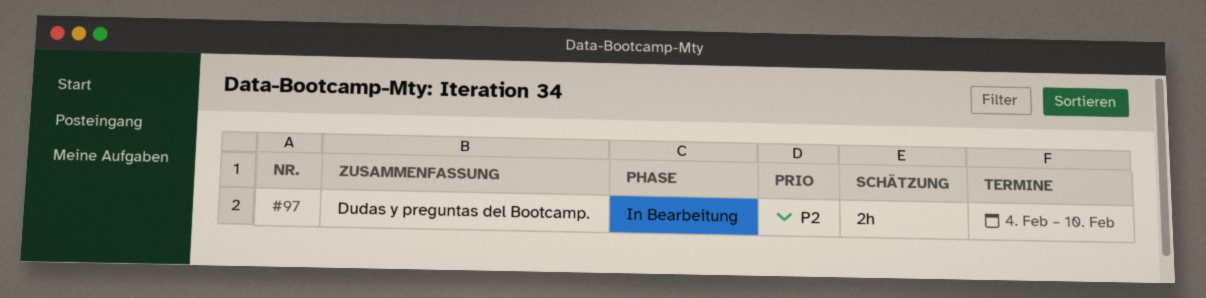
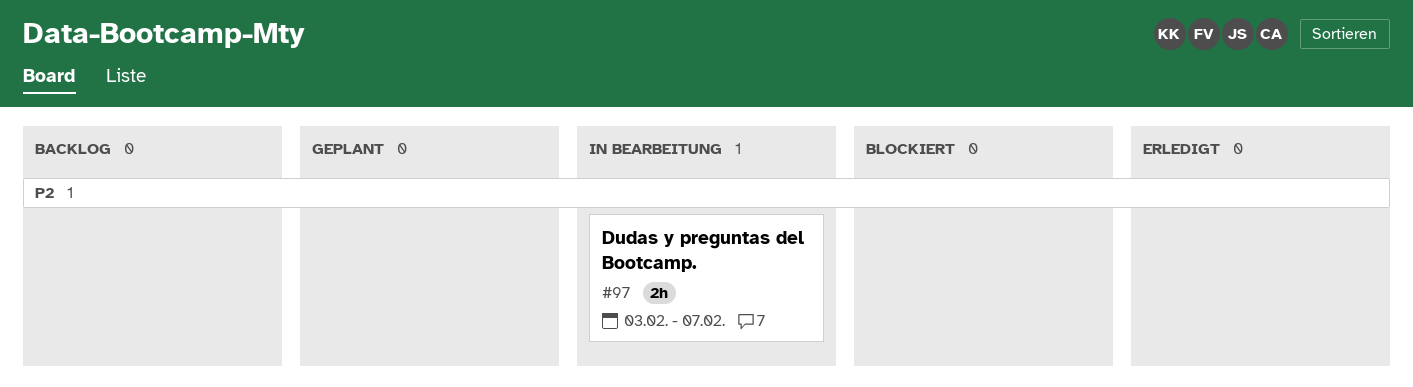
#97, start: Feb 4 -> Feb 3
#97, due: Feb 10 -> Feb 7

